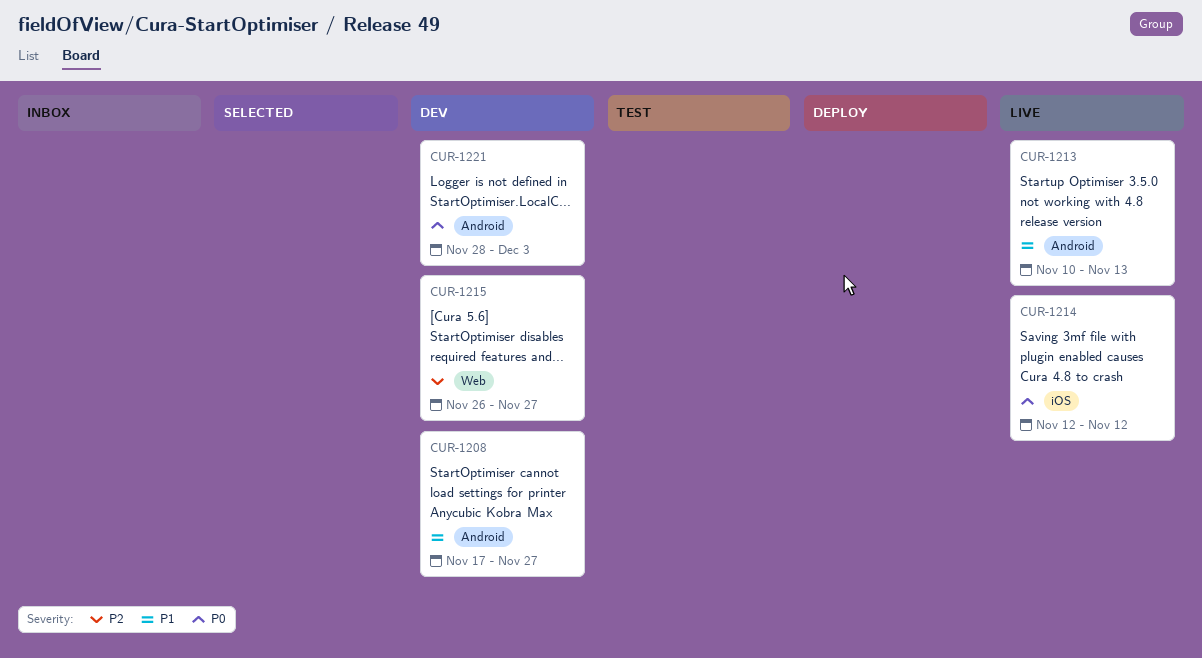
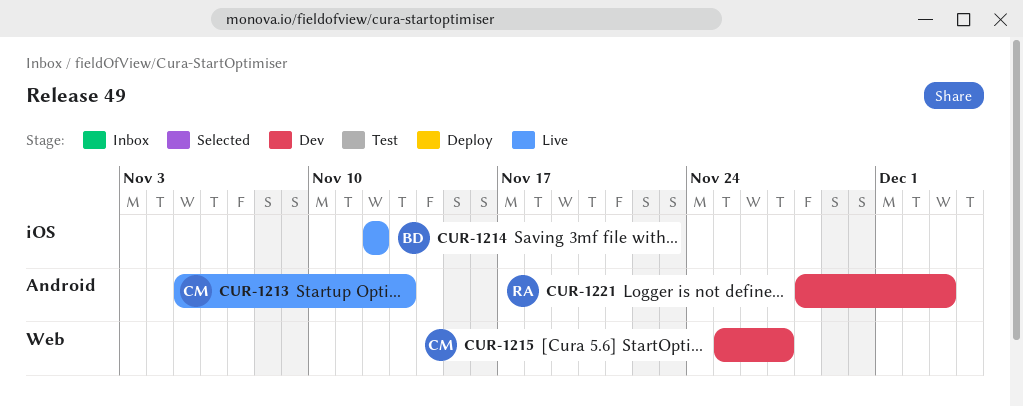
CUR-1208: present -> none
CUR-1213, start: Nov 10 -> Nov 5
CUR-1215, start: Nov 26 -> Nov 25

